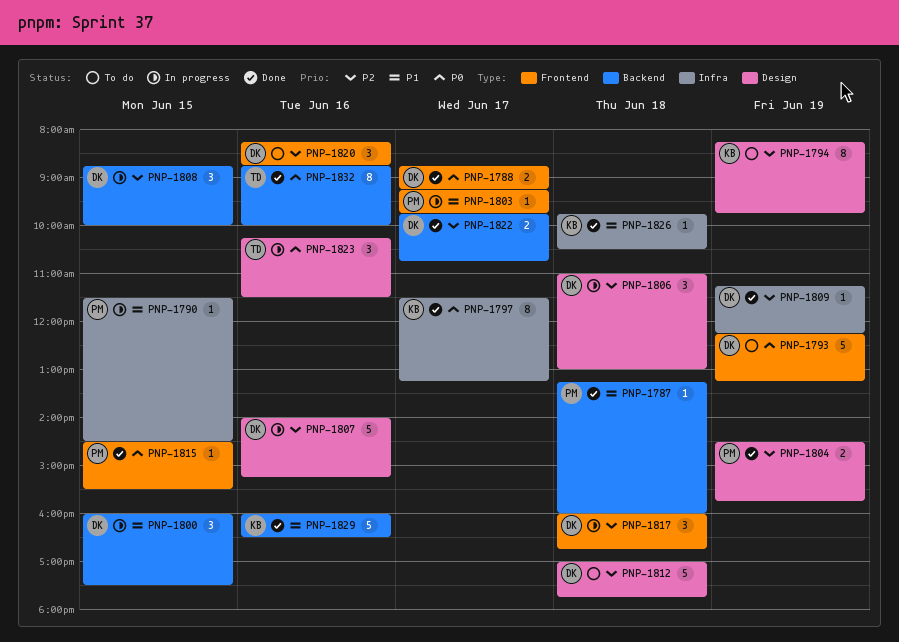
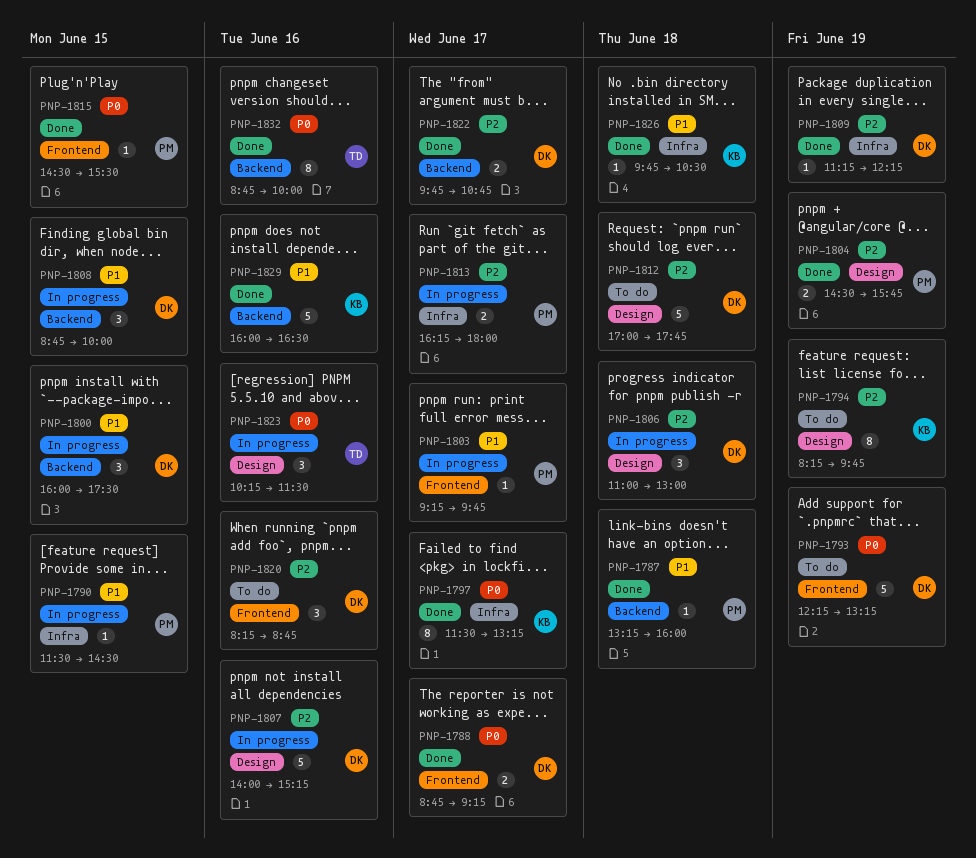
PNP-1808, priority: P2 -> P1
PNP-1813: none -> present
PNP-1817: present -> none

